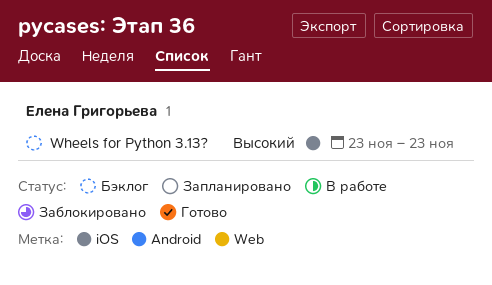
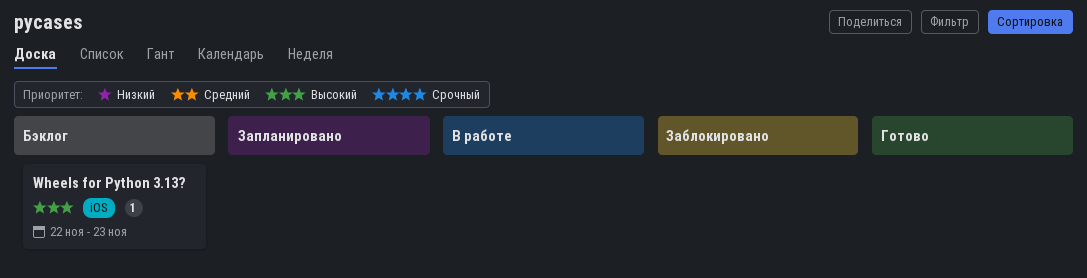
Wheels for Python 3.13?, start: Nov 23 -> Nov 22

